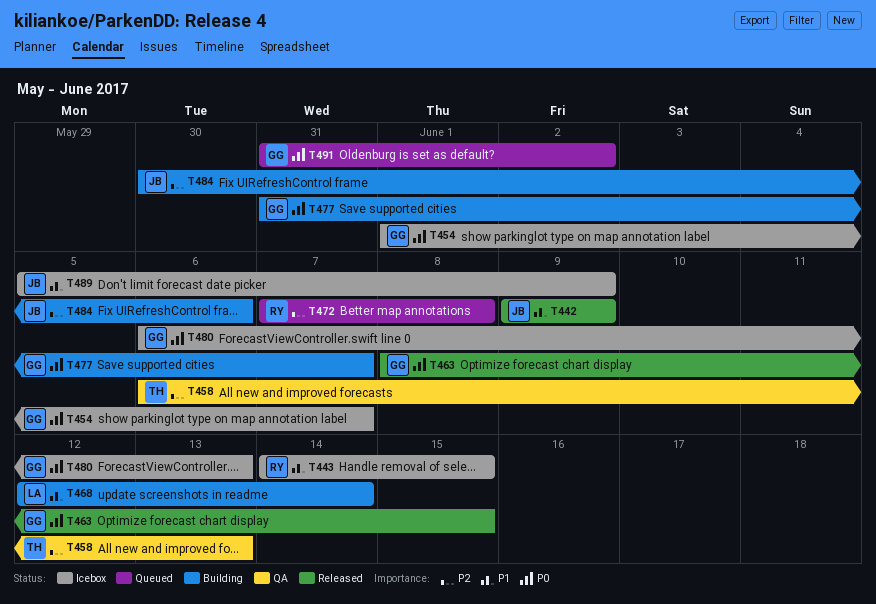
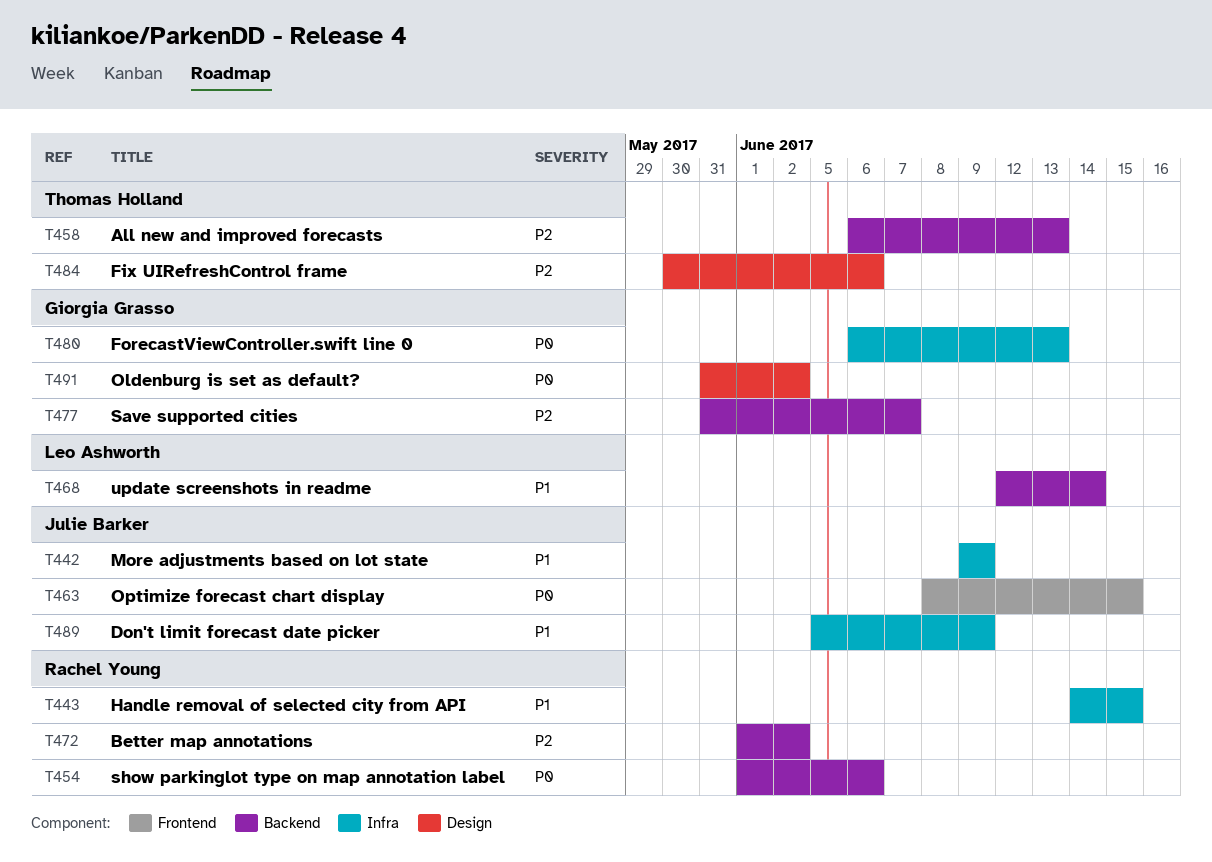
T454, owner: Giorgia Grasso -> Rachel Young
T454, due: Jun 7 -> Jun 6
T463, owner: Giorgia Grasso -> Julie Barker
T472, start: Jun 7 -> Jun 1
T472, due: Jun 8 -> Jun 2
T477, priority: P0 -> P2
T484, owner: Julie Barker -> Thomas Holland

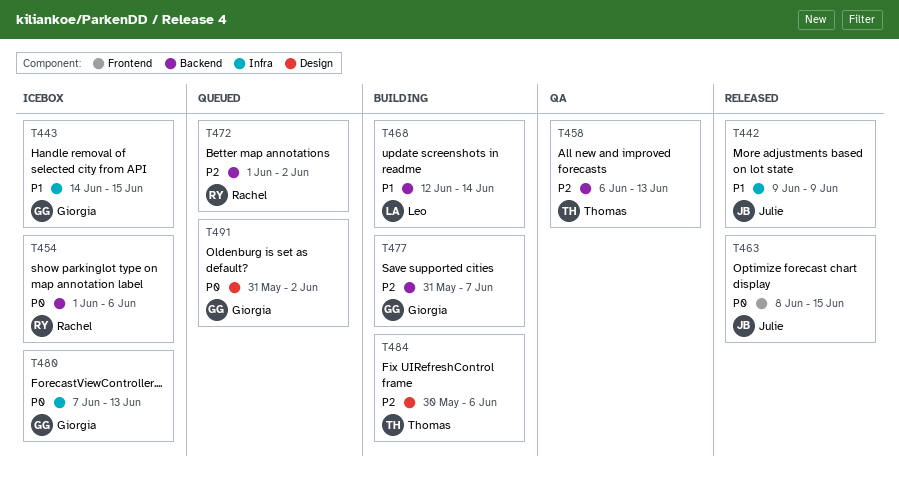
T443, owner: Rachel Young -> Giorgia Grasso
T480, start: Jun 6 -> Jun 7
T489: present -> none

